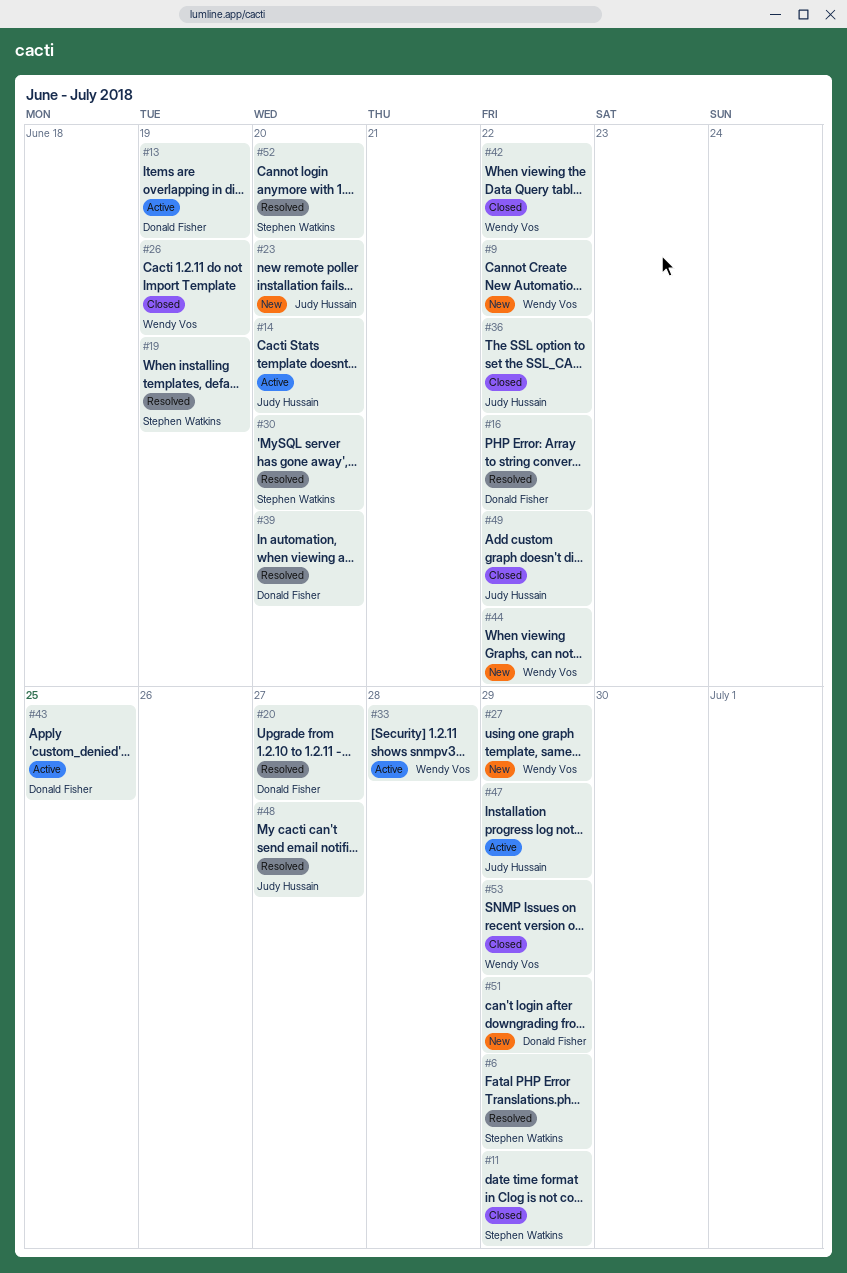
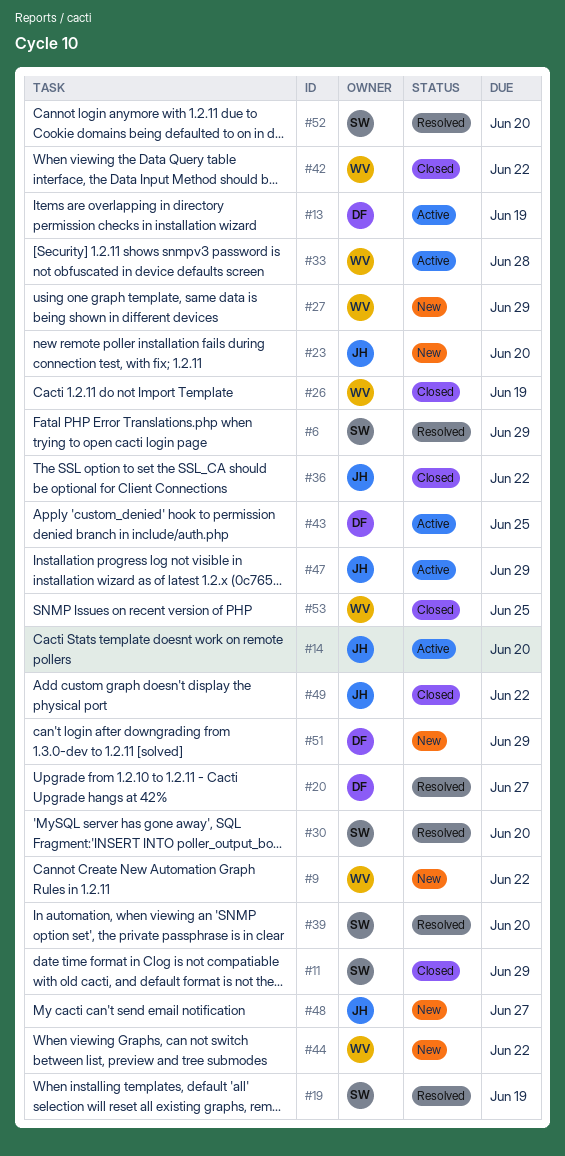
#16: present -> none
#39, owner: Donald Fisher -> Stephen Watkins
#48, status: Resolved -> New
#53, due: Jun 29 -> Jun 25

